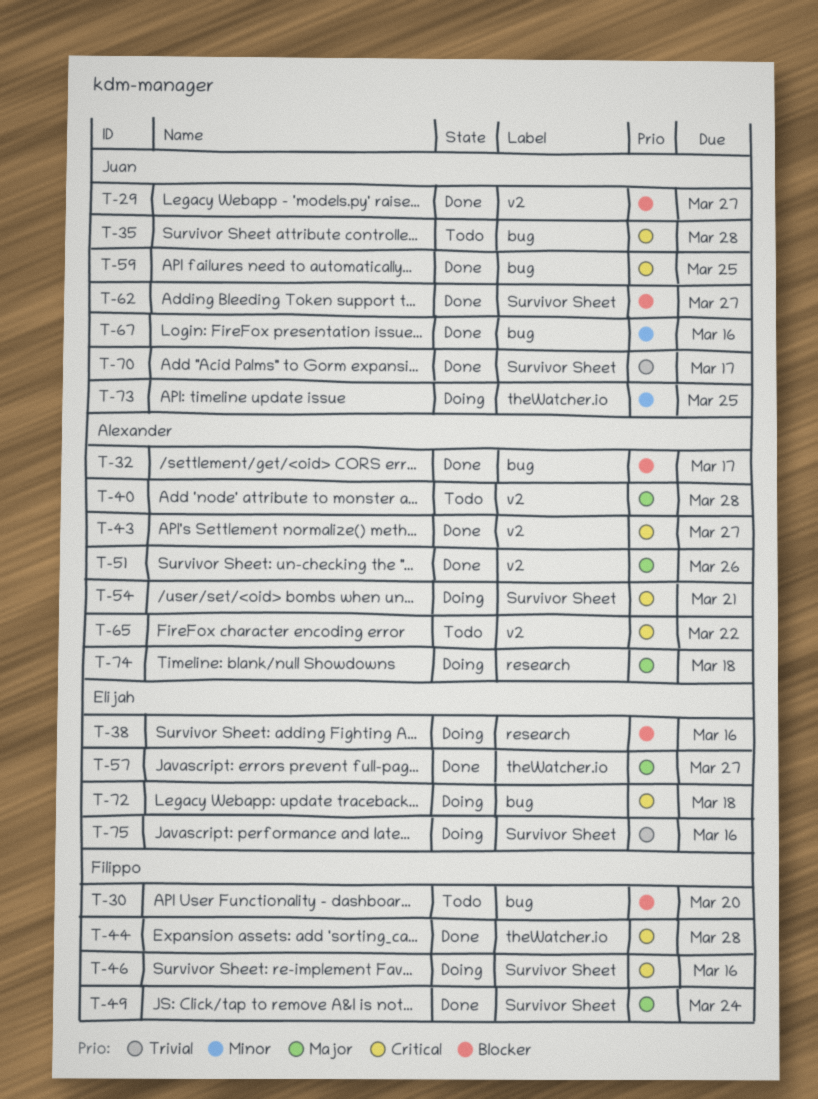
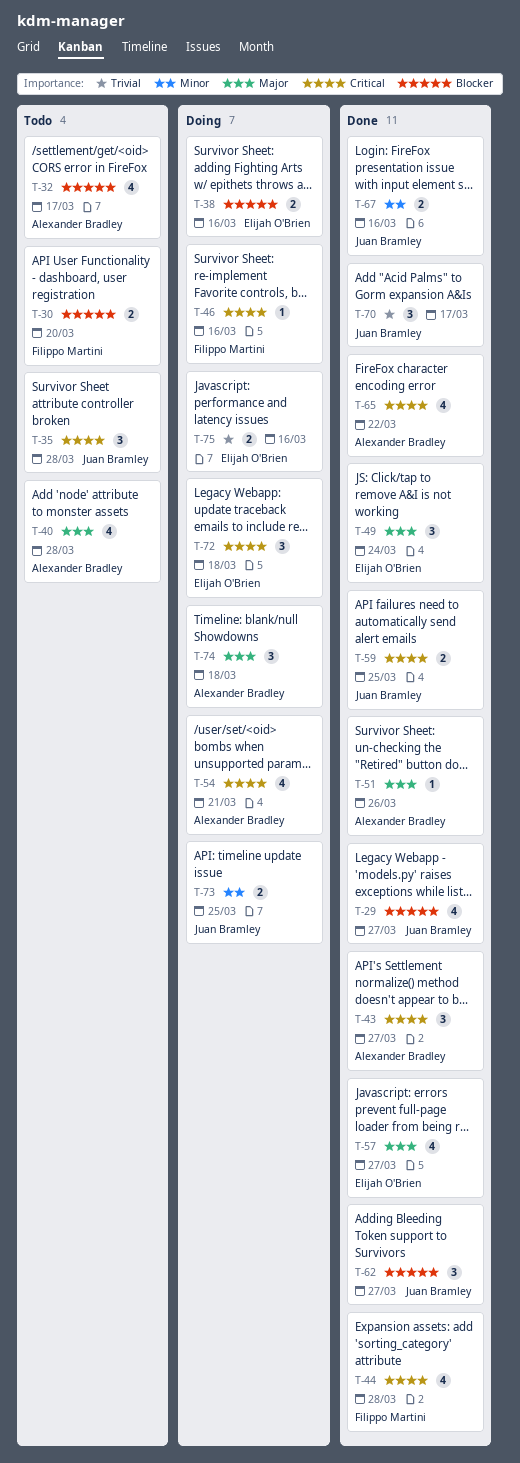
T-32, status: Done -> Todo
T-49, owner: Filippo Martini -> Elijah O'Brien
T-65, status: Todo -> Done

